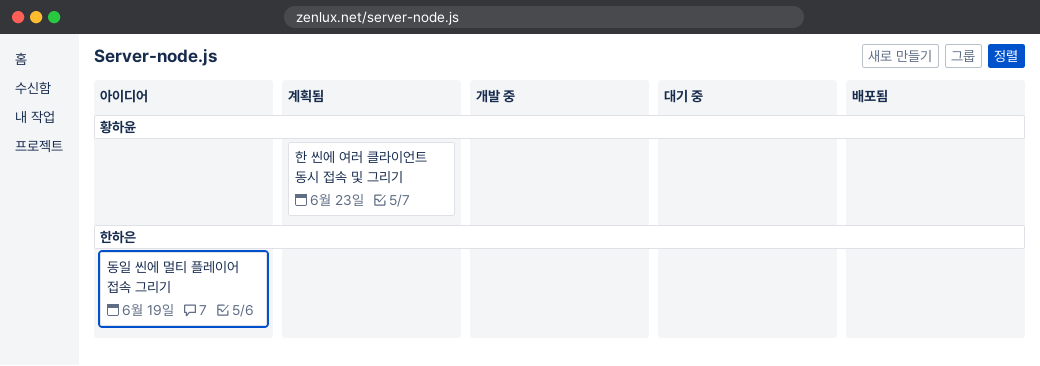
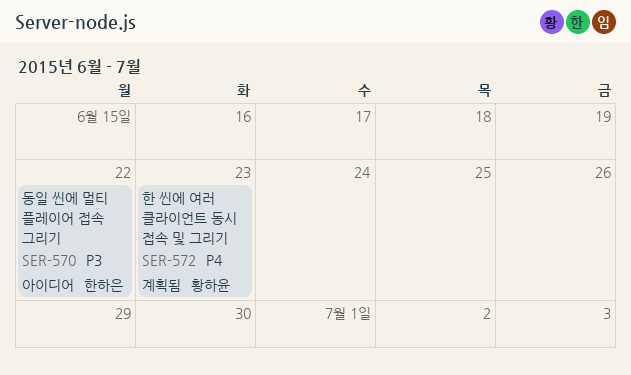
동일 씬에 멀티 플레이어 접속 그리기, due: Jun 19 -> Jun 22

